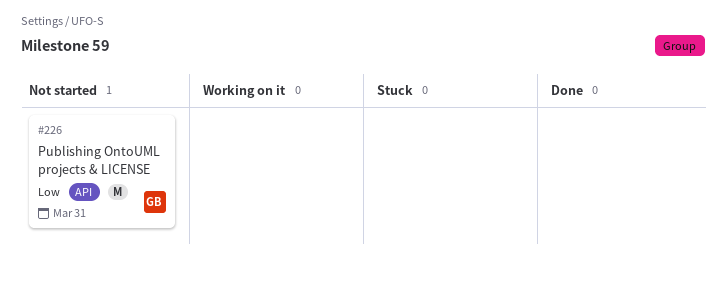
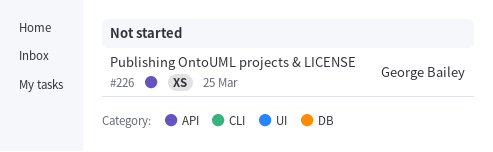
#226, estimate: M -> XS
#226, due: Mar 31 -> Mar 25

